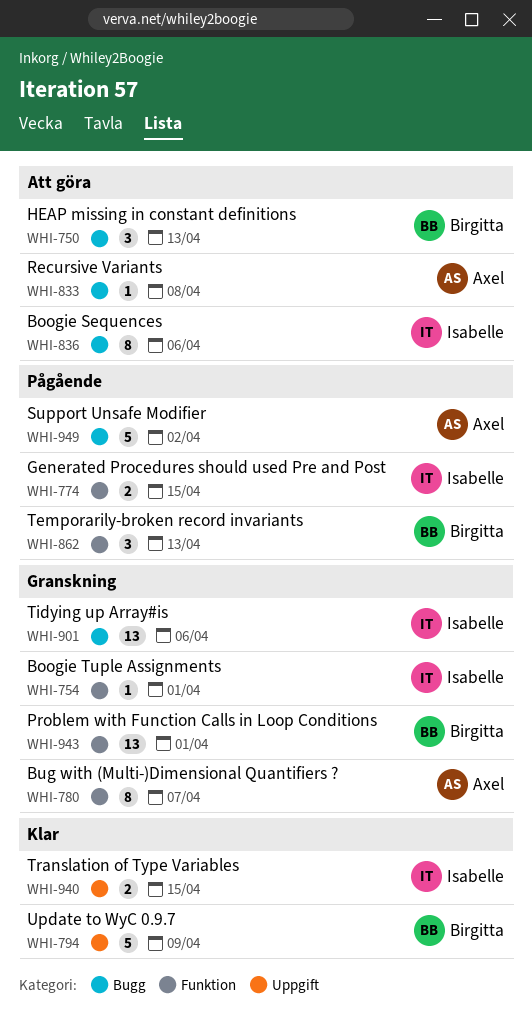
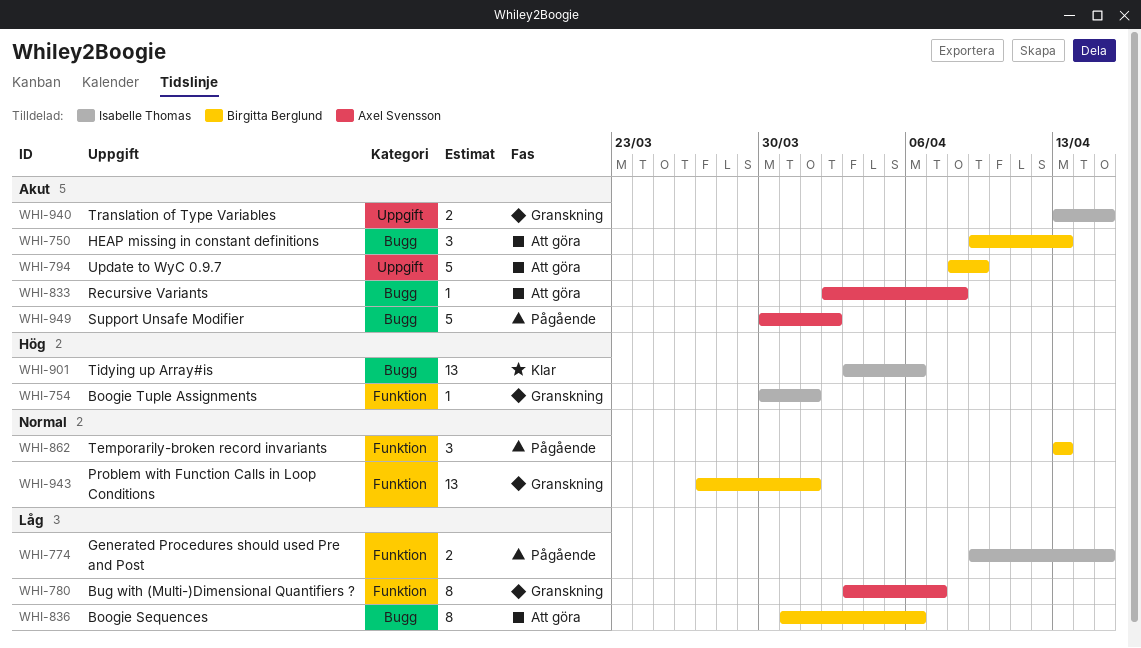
WHI-794, status: Klar -> Att göra
WHI-836, owner: Isabelle Thomas -> Birgitta Berglund
WHI-901, status: Granskning -> Klar
WHI-940, status: Klar -> Granskning

